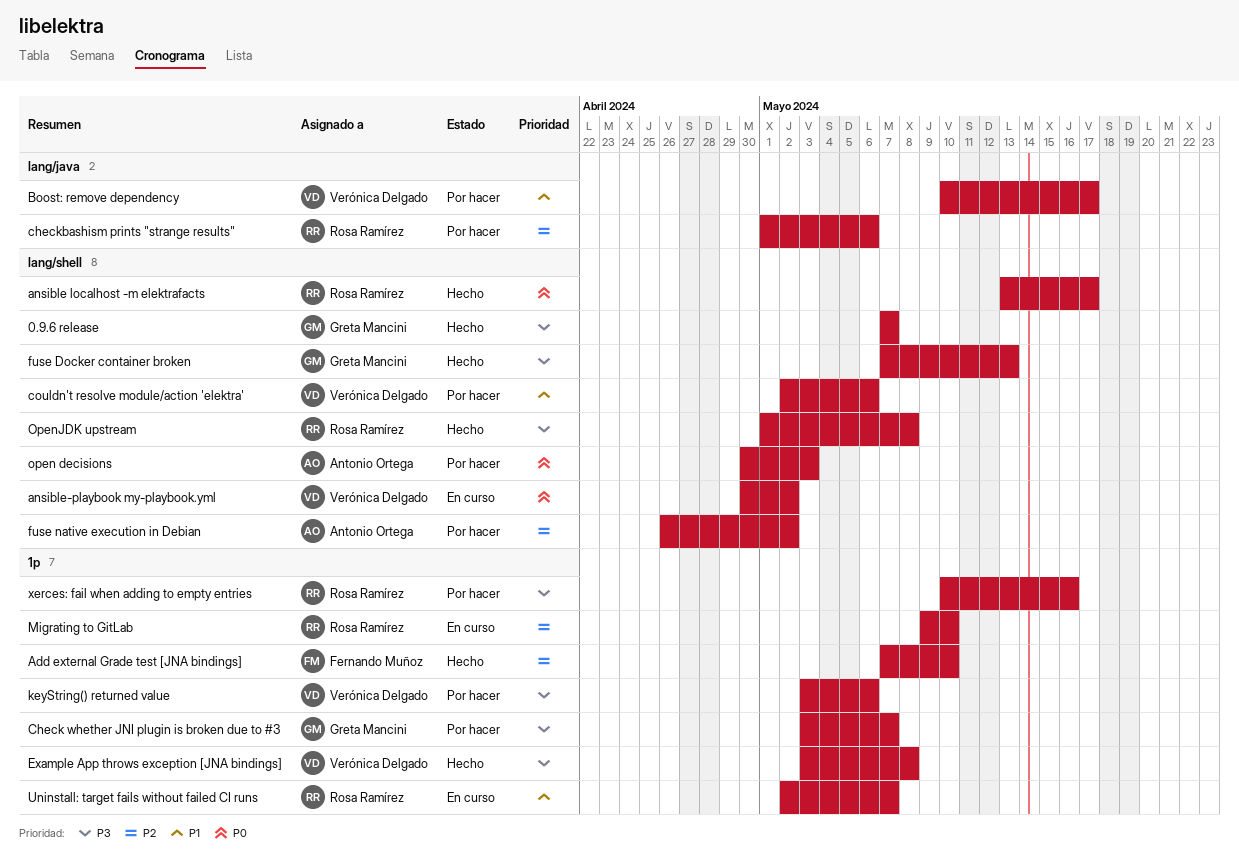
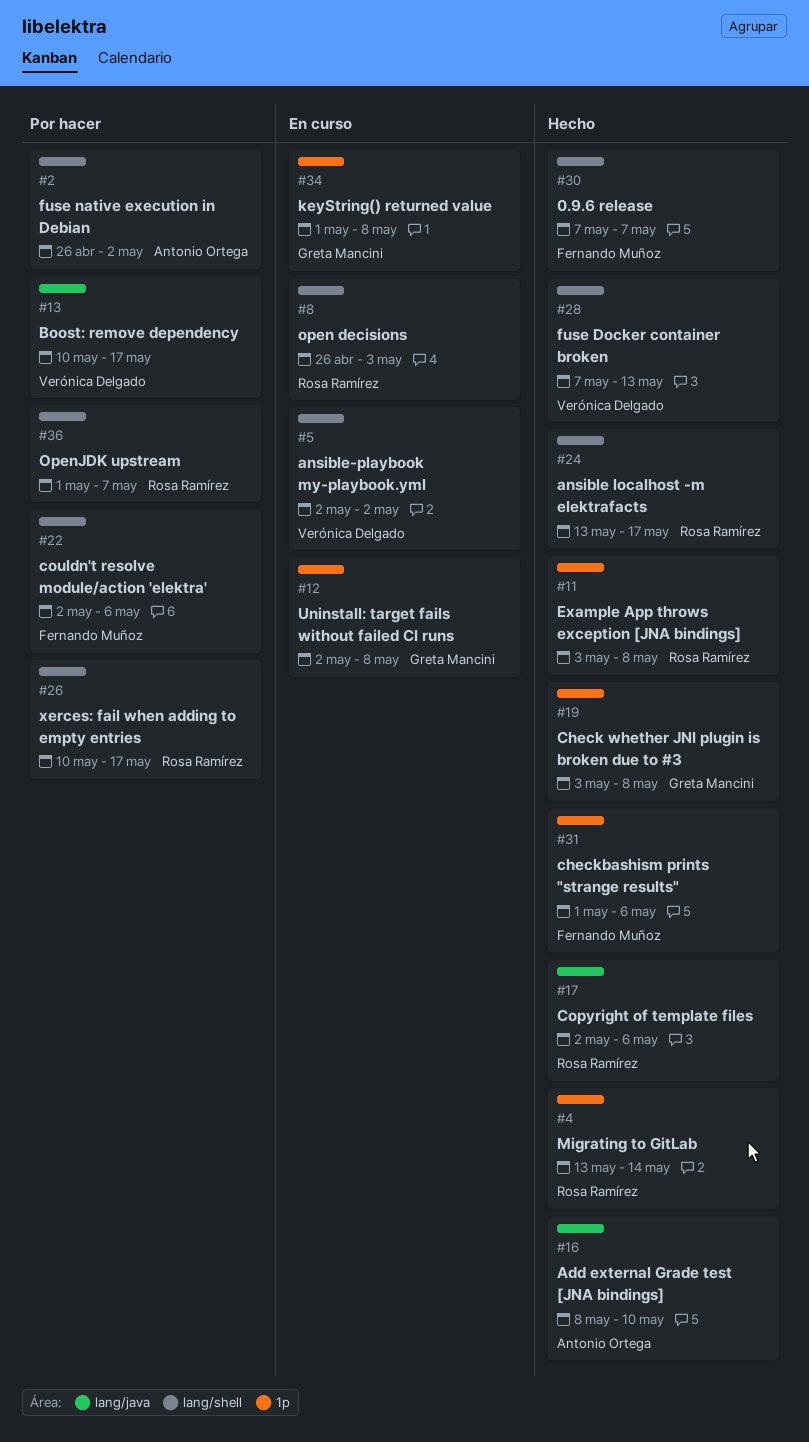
0.9.6 release, owner: Greta Mancini -> Fernando Muñoz
Add external Grade test [JNA bindings], owner: Fernando Muñoz -> Antonio Ortega
Add external Grade test [JNA bindings], label: 1p -> lang/java
Add external Grade test [JNA bindings], start: May 7 -> May 8
ansible-playbook my-playbook.yml, start: Apr 30 -> May 2
Check whether JNI plugin is broken due to #3, status: Por hacer -> Hecho
Check whether JNI plugin is broken due to #3, due: May 7 -> May 8
checkbashism prints "strange results", status: Por hacer -> Hecho
checkbashism prints "strange results", owner: Rosa Ramírez -> Fernando Muñoz
checkbashism prints "strange results", label: lang/java -> 1p
Copyright of template files: none -> present
couldn't resolve module/action 'elektra', owner: Verónica Delgado -> Fernando Muñoz
Example App throws exception [JNA bindings], owner: Verónica Delgado -> Rosa Ramírez
fuse Docker container broken, owner: Greta Mancini -> Verónica Delgado
keyString() returned value, status: Por hacer -> En curso
keyString() returned value, owner: Verónica Delgado -> Greta Mancini
keyString() returned value, start: May 3 -> May 1
keyString() returned value, due: May 6 -> May 8
Migrating to GitLab, status: En curso -> Hecho
Migrating to GitLab, start: May 9 -> May 13
Migrating to GitLab, due: May 10 -> May 14
open decisions, status: Por hacer -> En curso
open decisions, owner: Antonio Ortega -> Rosa Ramírez
open decisions, start: Apr 30 -> Apr 26
OpenJDK upstream, status: Hecho -> Por hacer
OpenJDK upstream, due: May 8 -> May 7
Uninstall: target fails without failed CI runs, owner: Rosa Ramírez -> Greta Mancini
Uninstall: target fails without failed CI runs, due: May 7 -> May 8
xerces: fail when adding to empty entries, label: 1p -> lang/shell
xerces: fail when adding to empty entries, due: May 16 -> May 17

